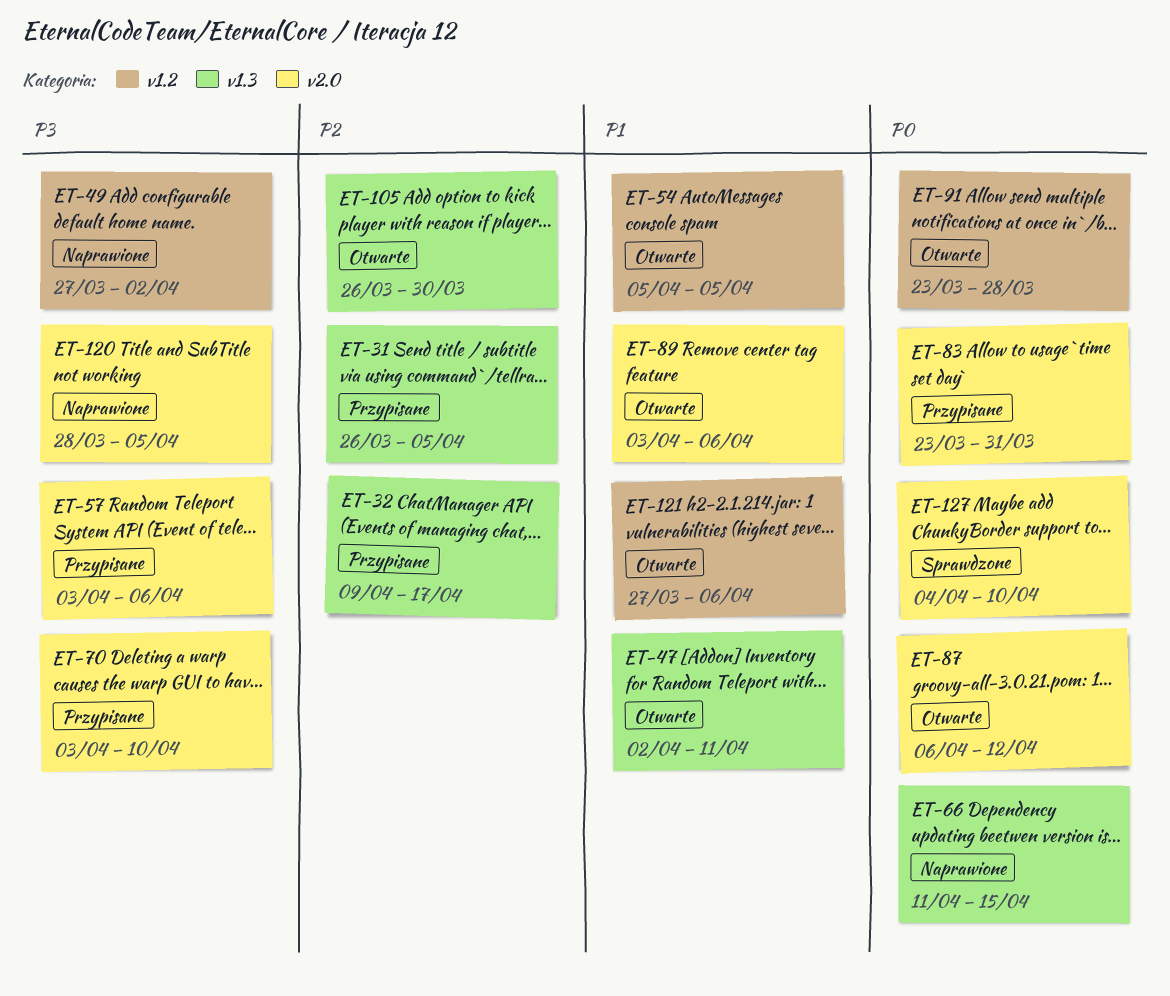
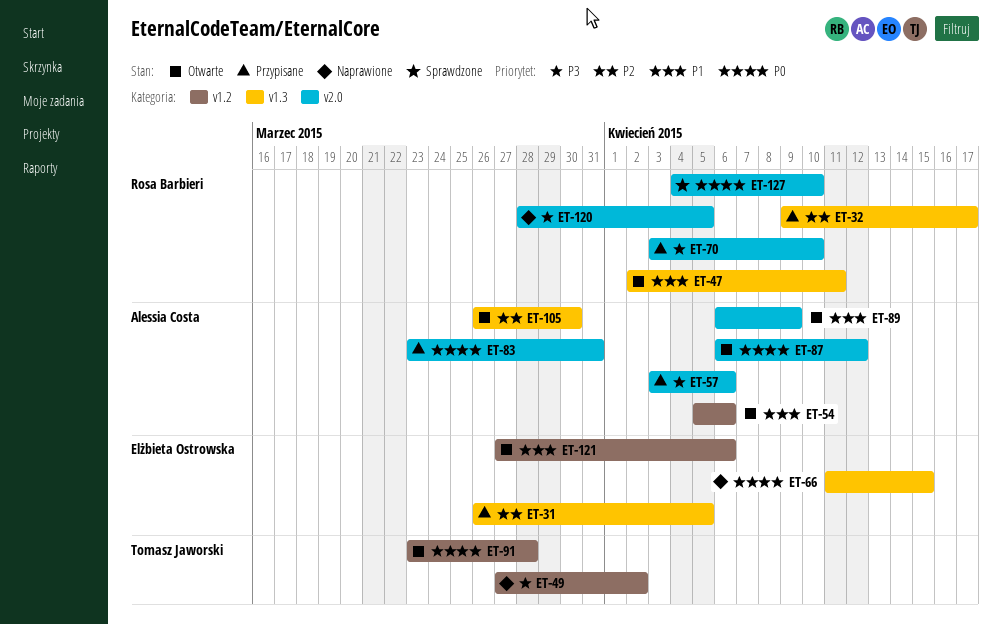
ET-54, due: Apr 5 -> Apr 6
ET-89, start: Apr 3 -> Apr 6
ET-89, due: Apr 6 -> Apr 9

